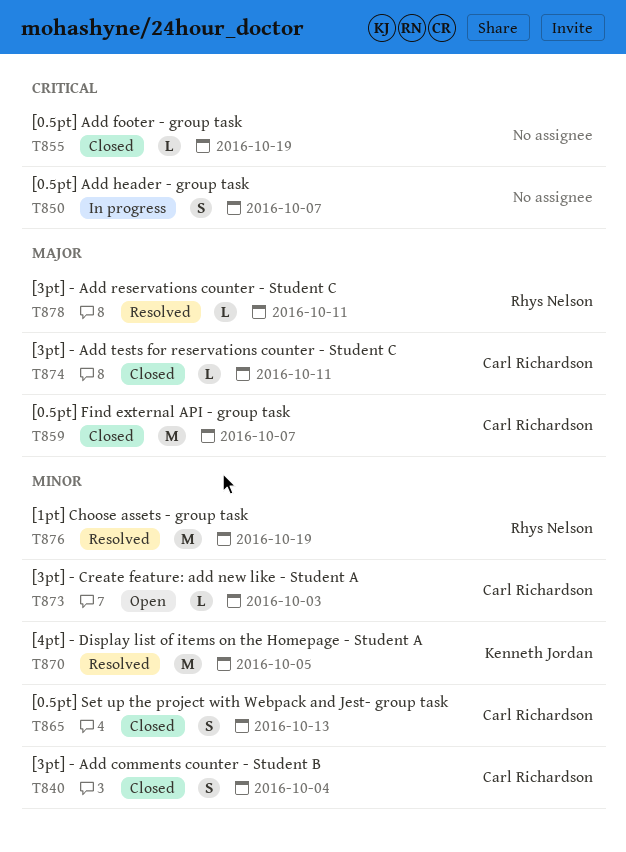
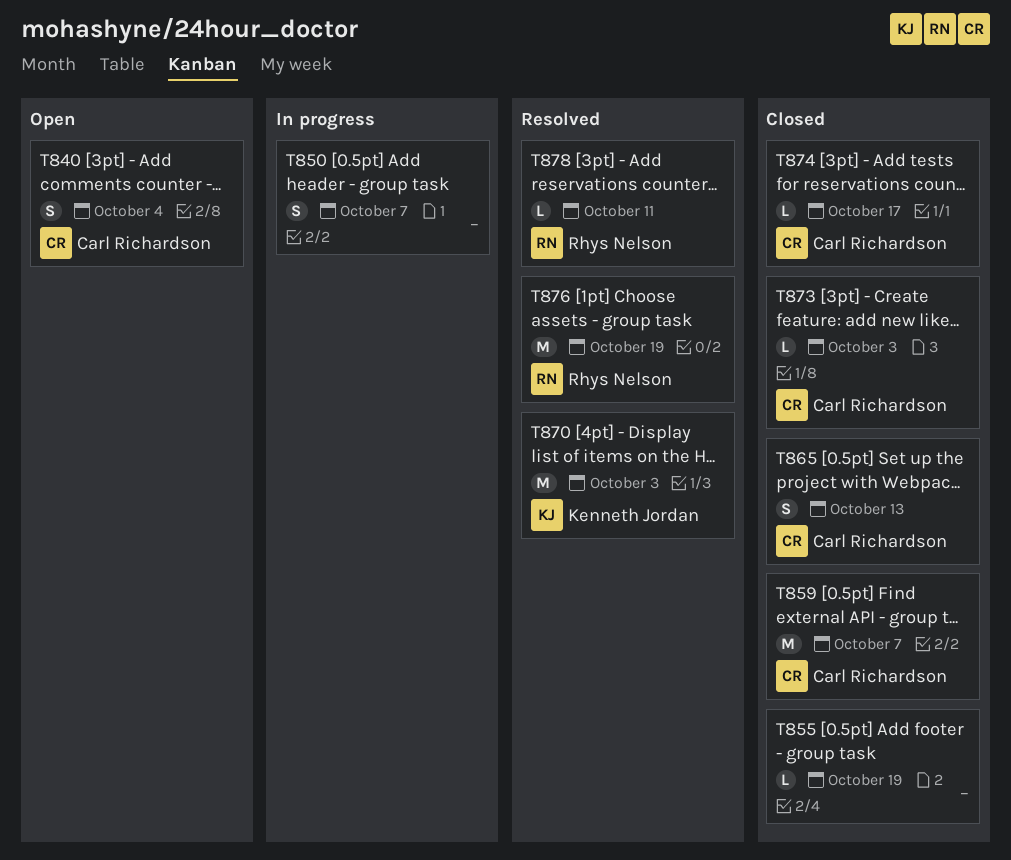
T840, status: Closed -> Open
T870, due: Oct 5 -> Oct 3
T873, status: Open -> Closed
T874, due: Oct 11 -> Oct 17

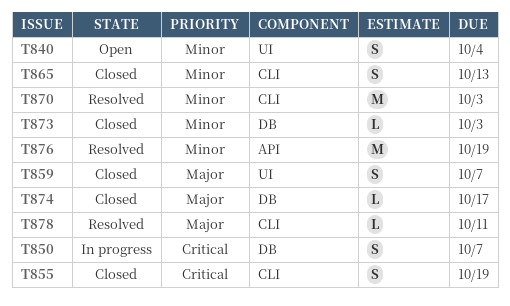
T855, estimate: L -> S
T859, estimate: M -> S

